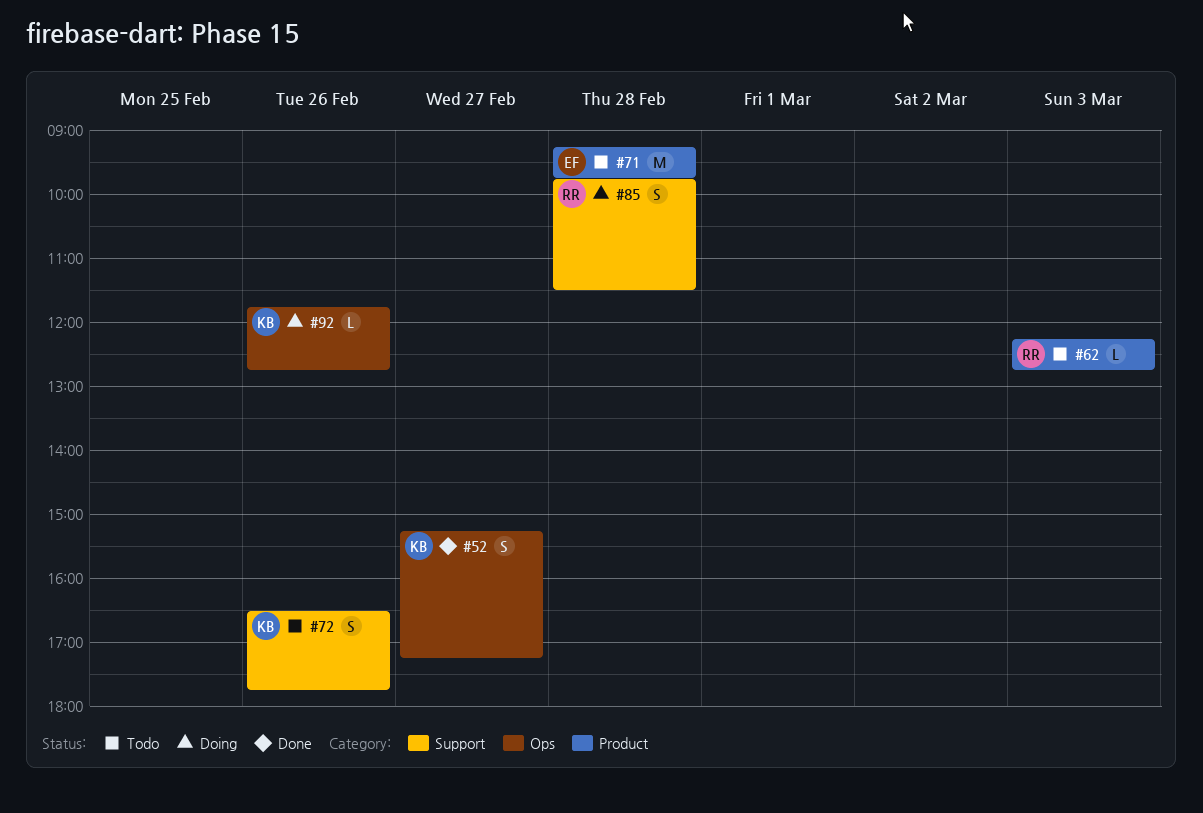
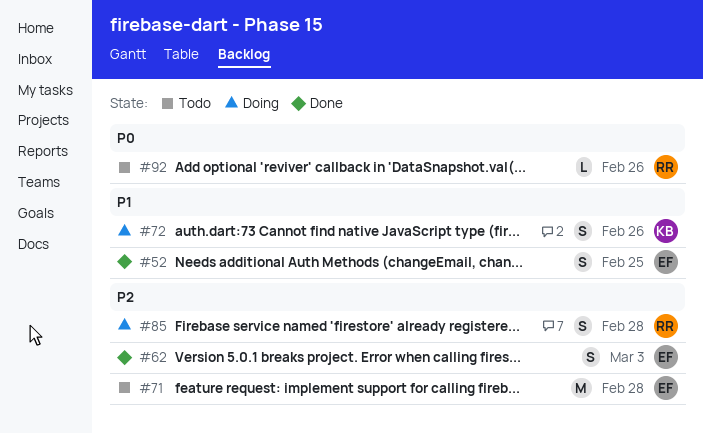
#52, owner: KB -> EF
#52, day: Feb 27 -> Feb 25
#62, status: Todo -> Done
#62, owner: RR -> EF
#62, estimate: L -> S
#72, status: Todo -> Doing
#92, status: Doing -> Todo
#92, owner: KB -> RR

